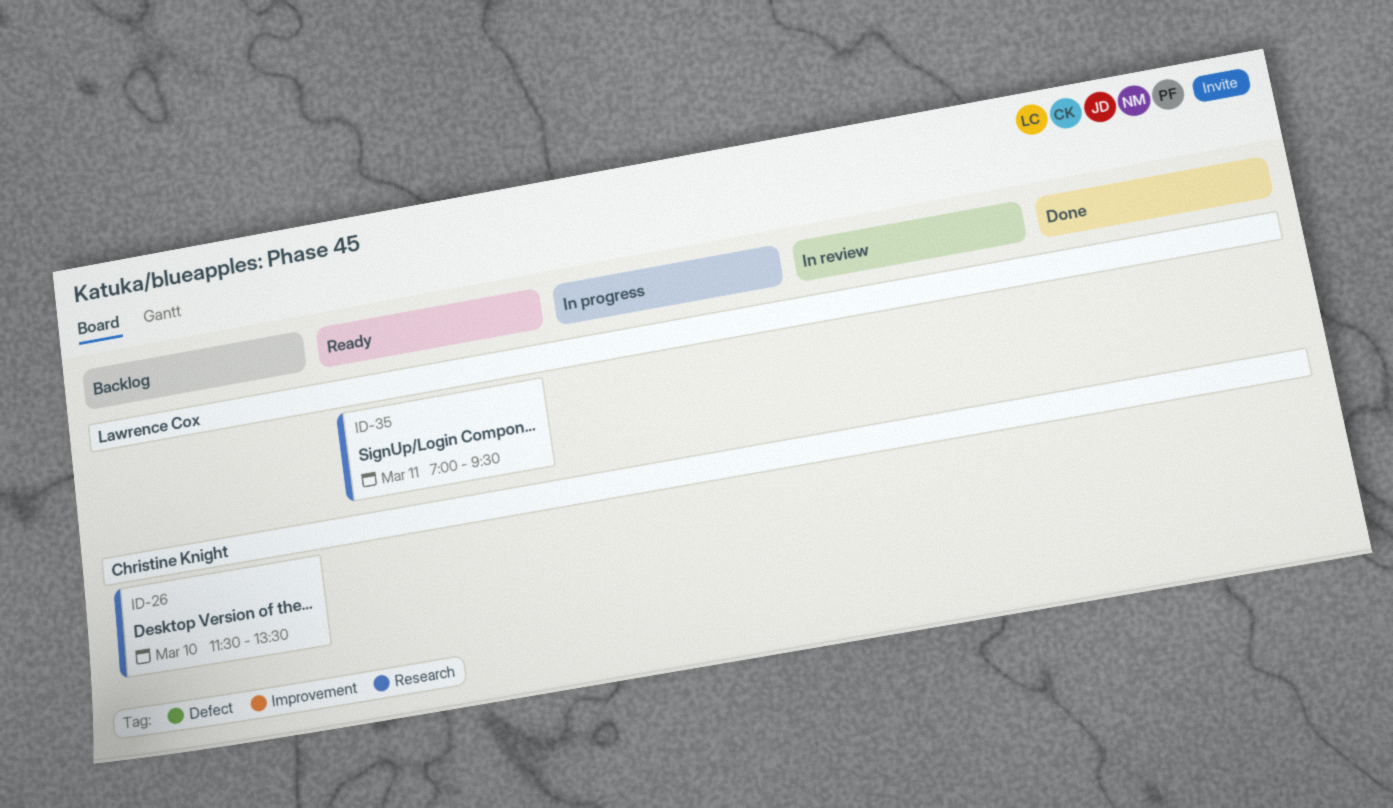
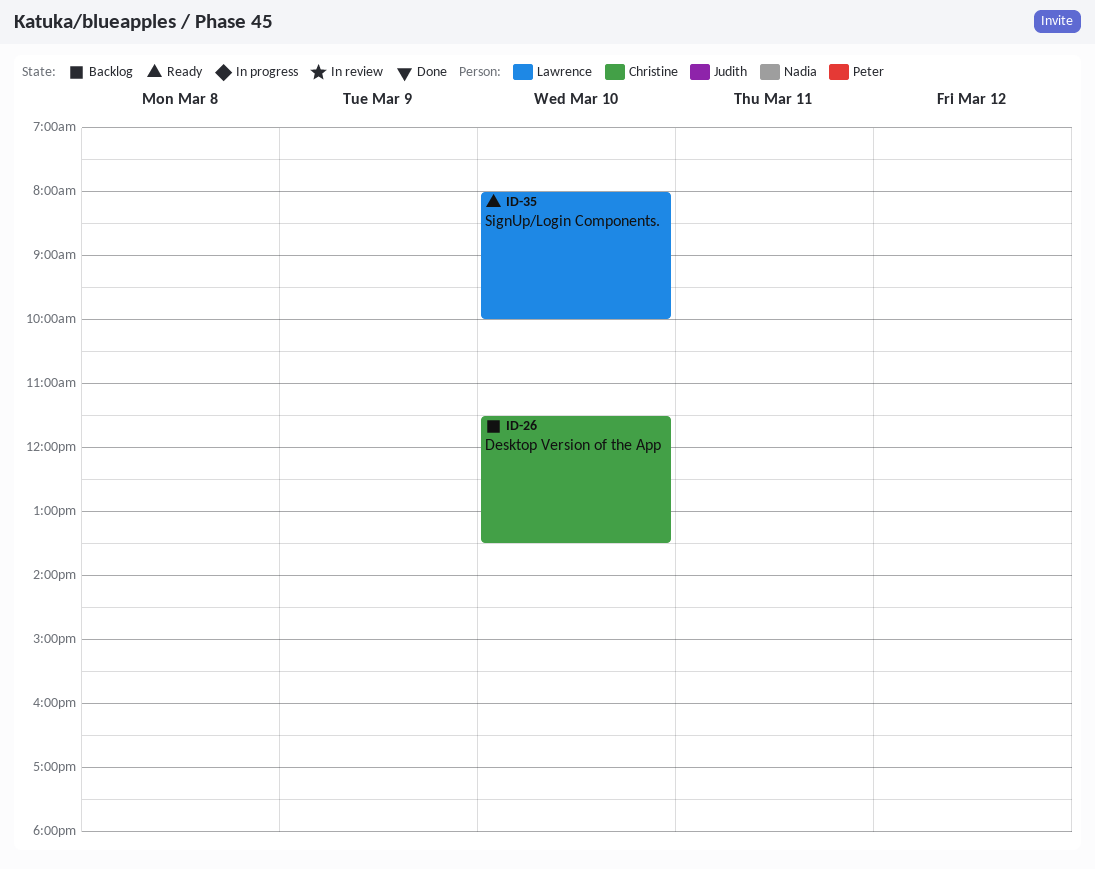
ID-35, day: Mar 11 -> Mar 10
ID-35, begins: 07:00 -> 08:00
ID-35, ends: 09:30 -> 10:00

